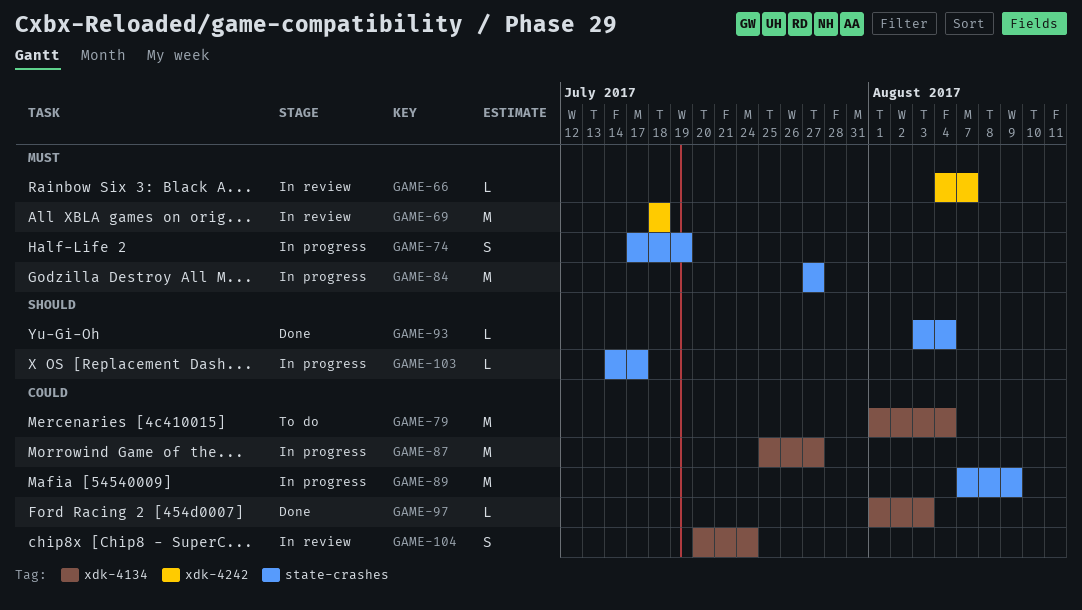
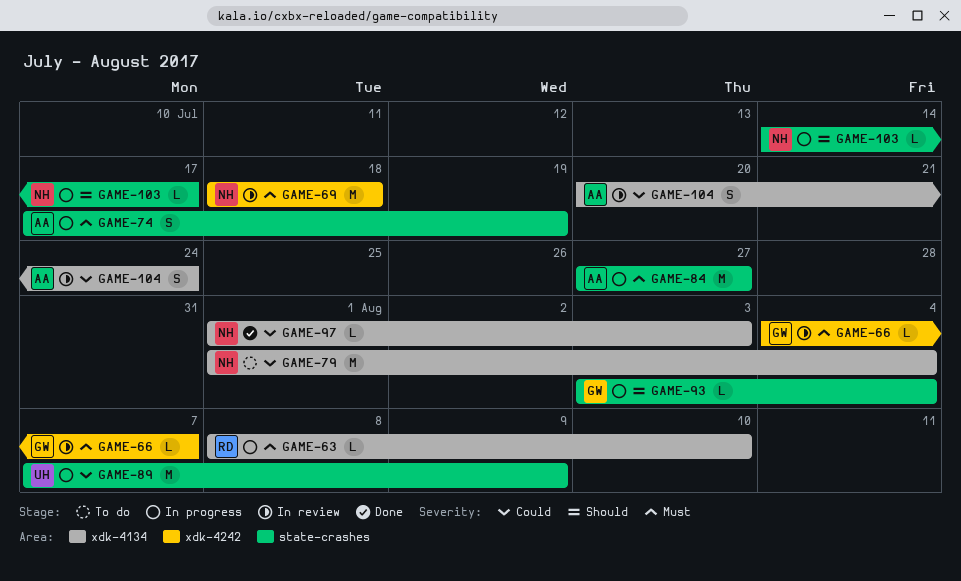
GAME-63: none -> present
GAME-87: present -> none
GAME-93, status: Done -> In progress

